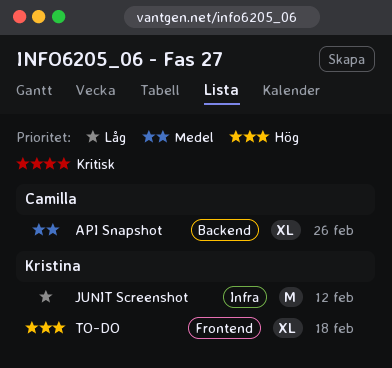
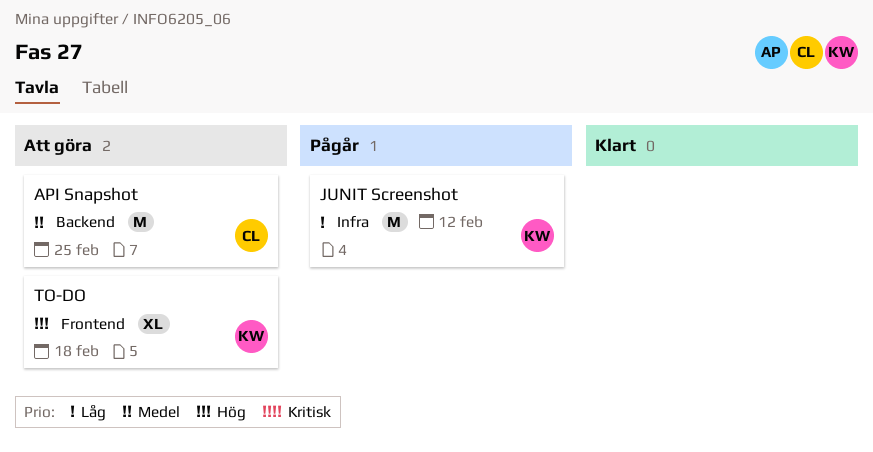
API Snapshot, estimate: XL -> M
API Snapshot, due: Feb 26 -> Feb 25

